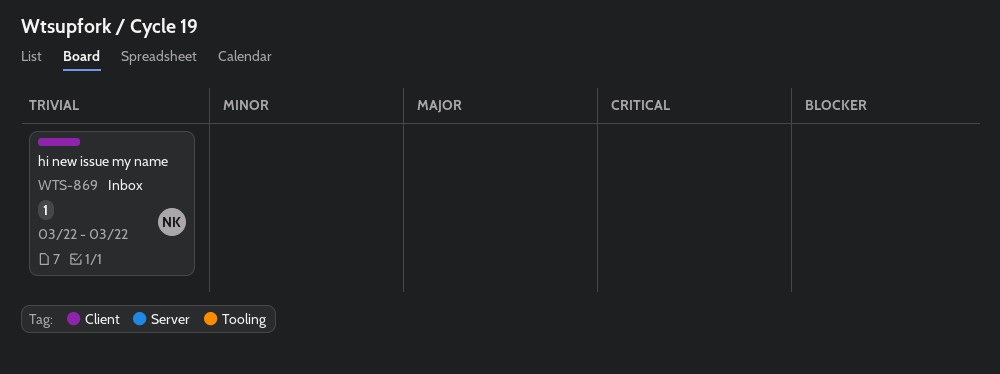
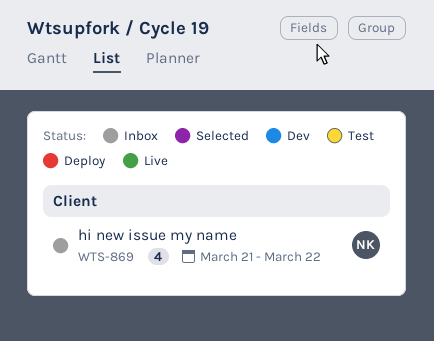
WTS-869, estimate: 1 -> 4
WTS-869, start: Mar 22 -> Mar 21

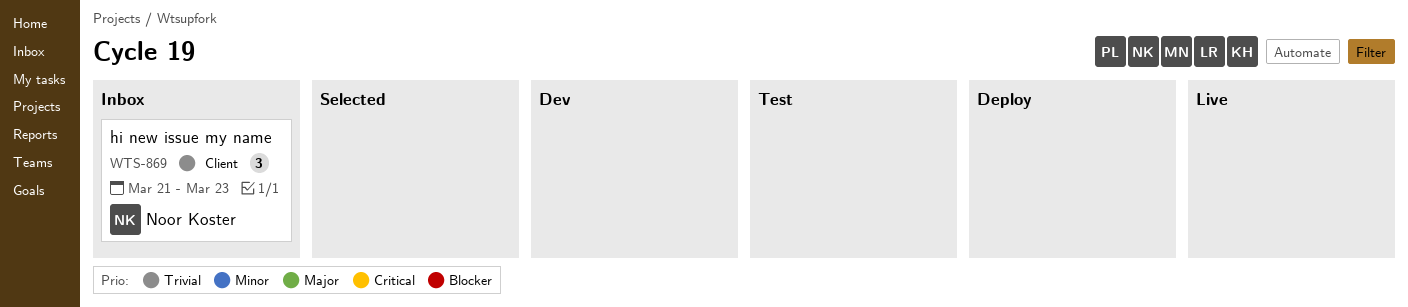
WTS-869, estimate: 4 -> 3
WTS-869, due: Mar 22 -> Mar 23

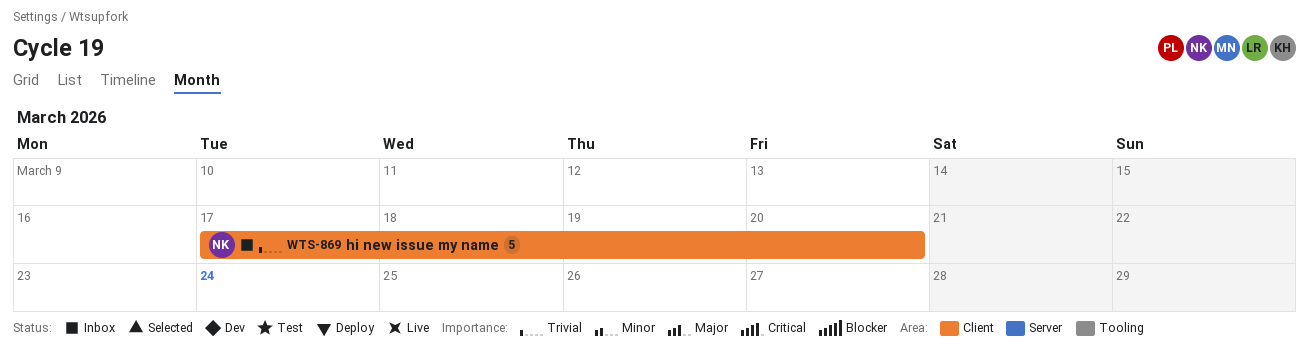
WTS-869, estimate: 3 -> 5
WTS-869, start: Mar 21 -> Mar 17
WTS-869, due: Mar 23 -> Mar 20

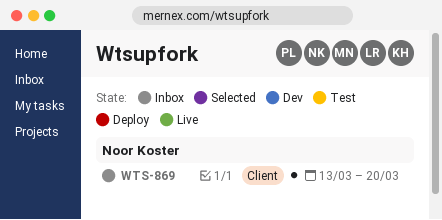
WTS-869, estimate: 5 -> 1
WTS-869, start: Mar 17 -> Mar 13

